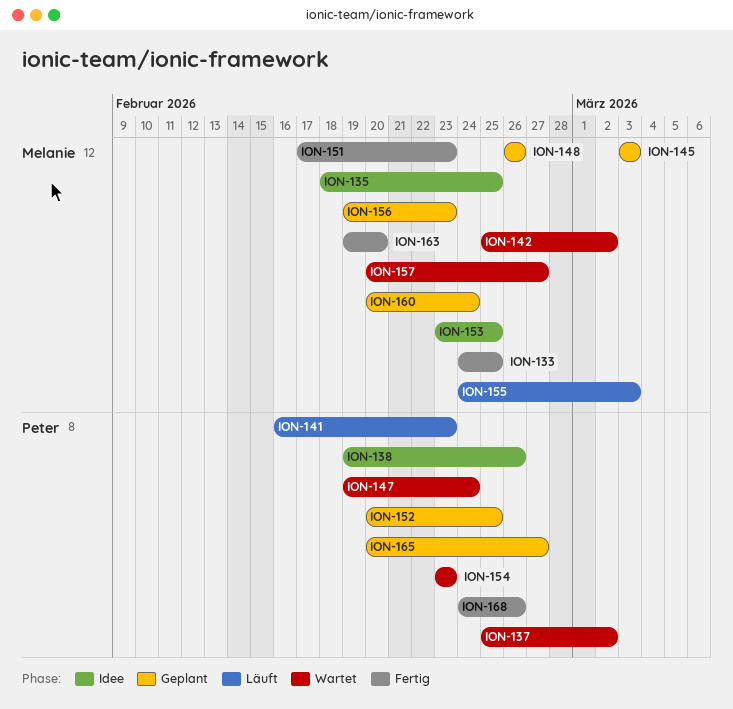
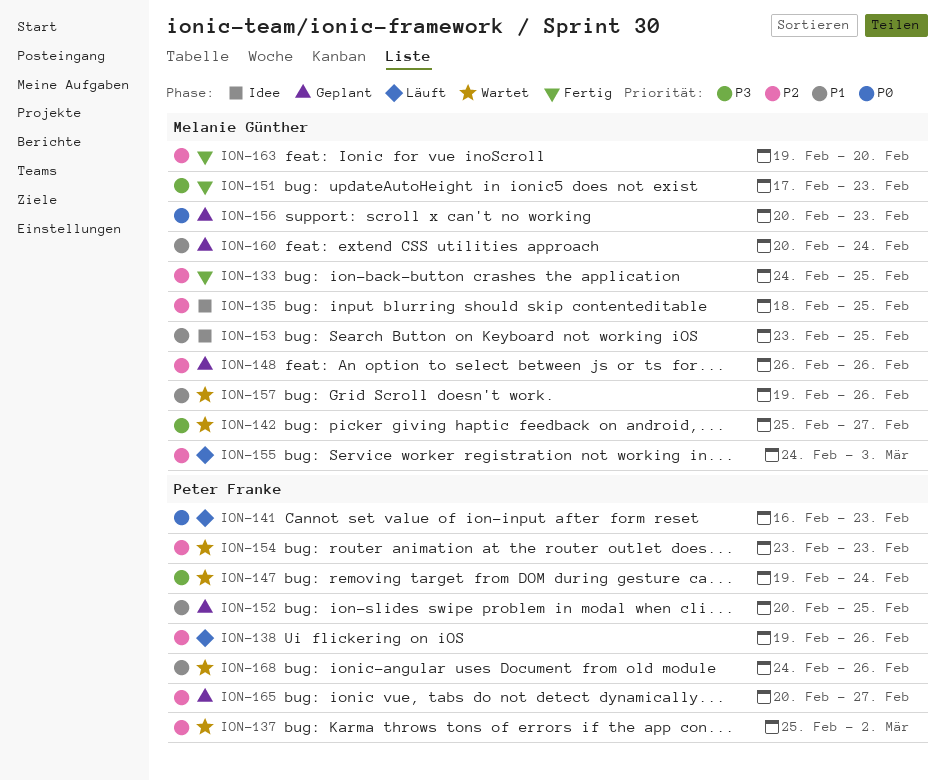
ION-138, status: Idee -> Läuft
ION-142, due: Mar 2 -> Feb 27
ION-145: present -> none
ION-156, start: Feb 19 -> Feb 20
ION-157, start: Feb 20 -> Feb 19
ION-157, due: Feb 27 -> Feb 26
ION-168, status: Fertig -> Wartet

